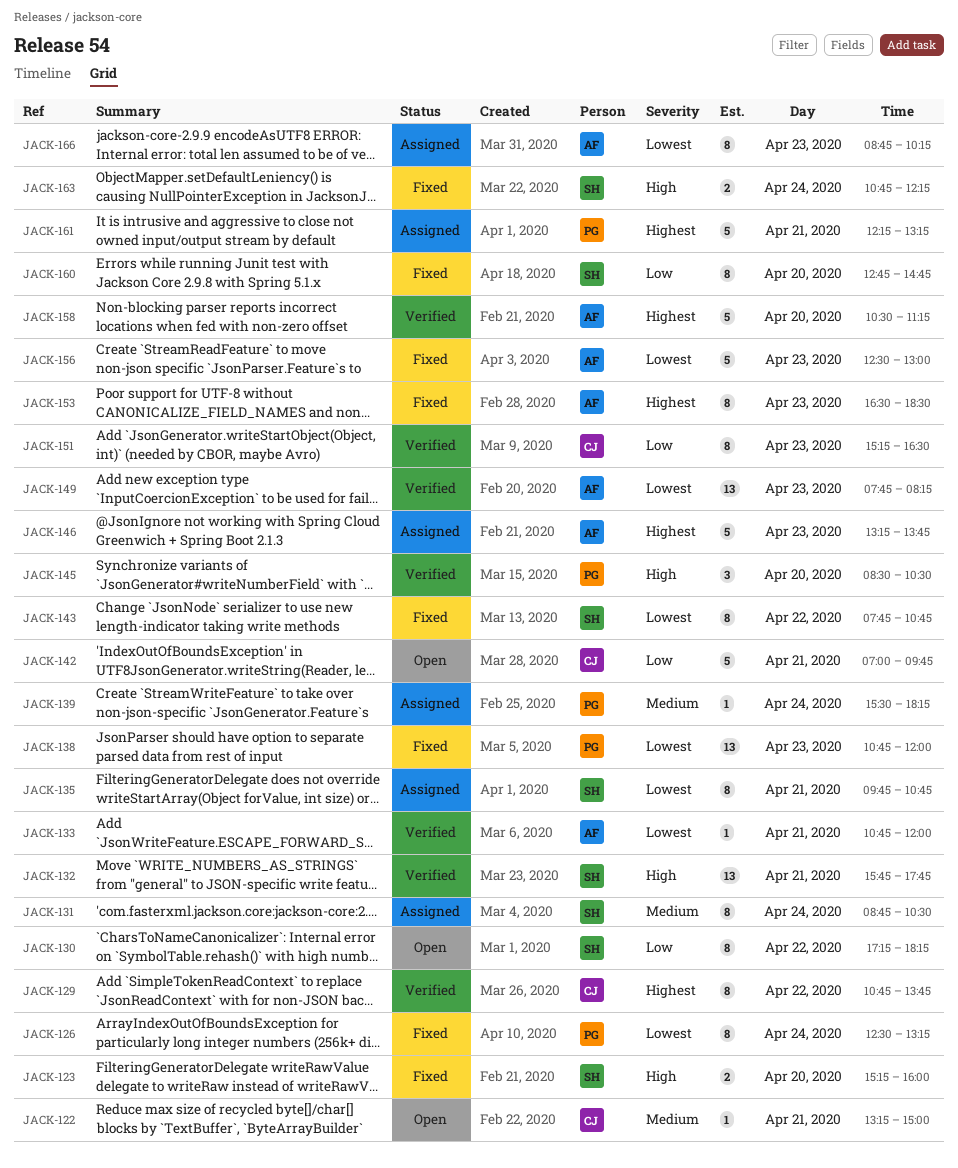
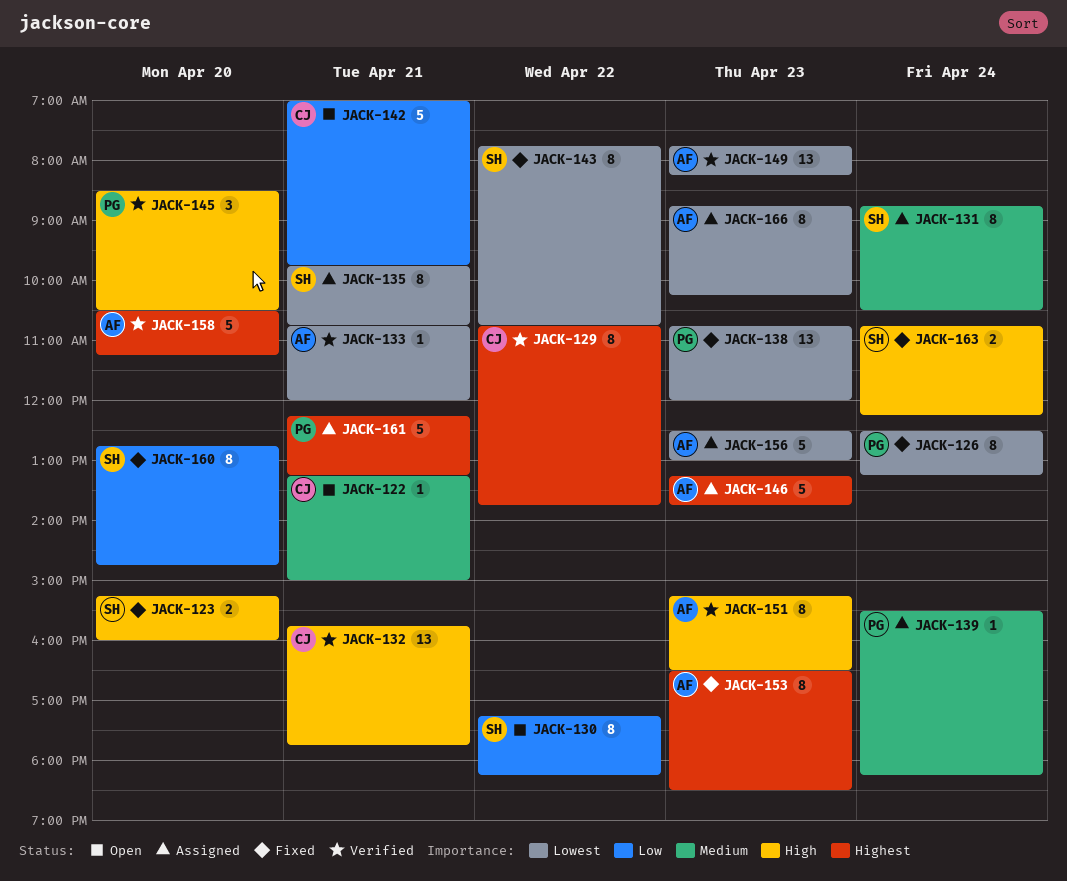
JACK-132, owner: SH -> CJ
JACK-151, owner: CJ -> AF
JACK-151, priority: Low -> High
JACK-156, status: Fixed -> Assigned

